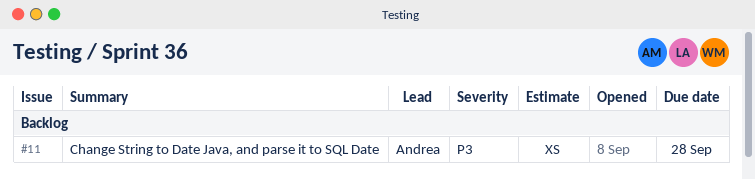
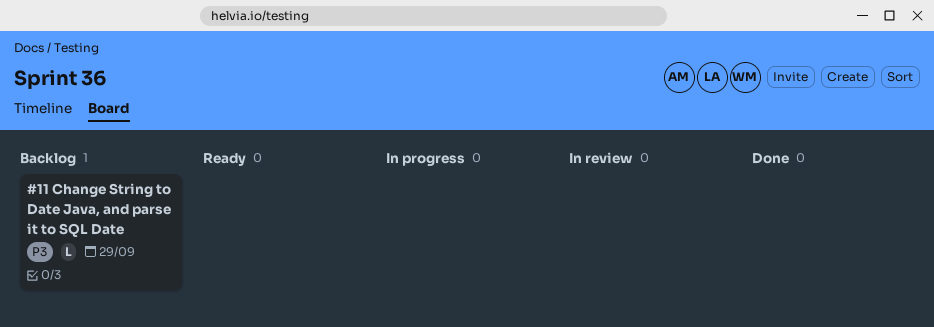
#11, estimate: XS -> L
#11, due: Sep 28 -> Sep 29

